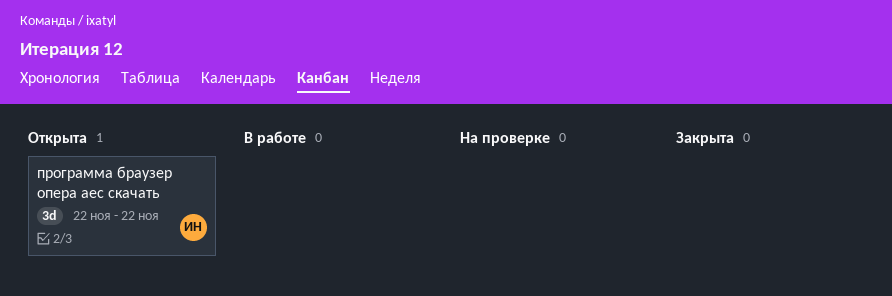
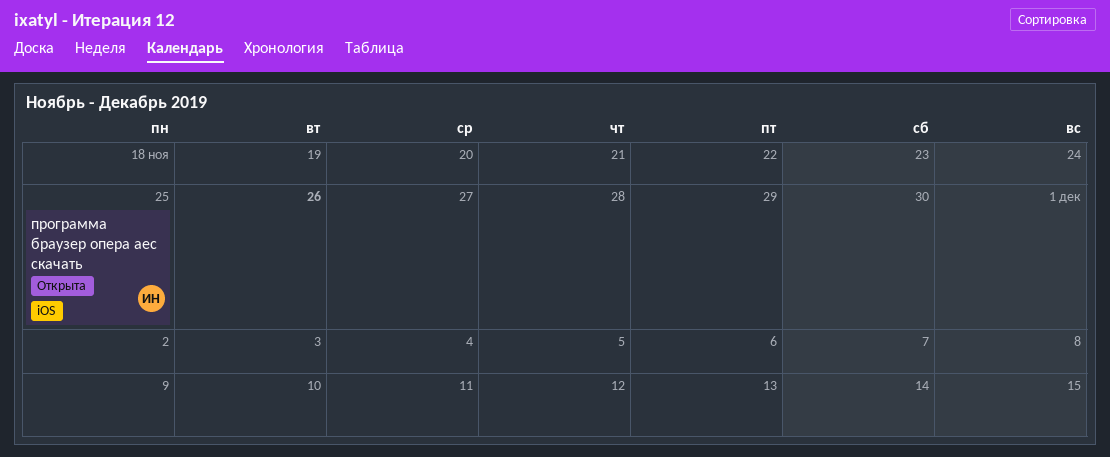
программа браузер опера аес скачать, due: Nov 22 -> Nov 25

